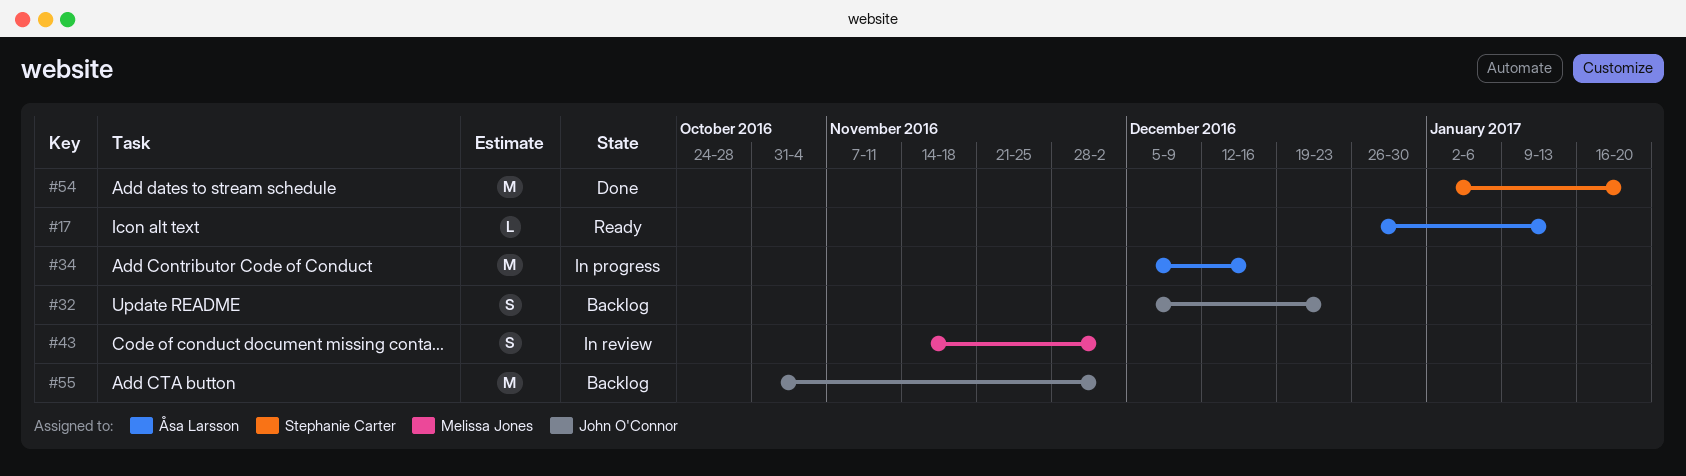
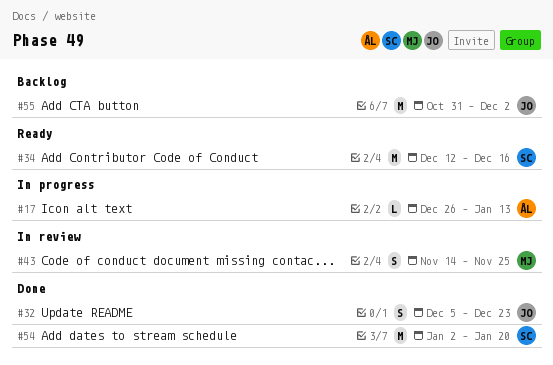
#17, status: Ready -> In progress
#32, status: Backlog -> Done
#34, status: In progress -> Ready
#34, owner: Åsa Larsson -> Stephanie Carter
#34, start: Dec 5 -> Dec 12
#43, due: Dec 2 -> Nov 25

